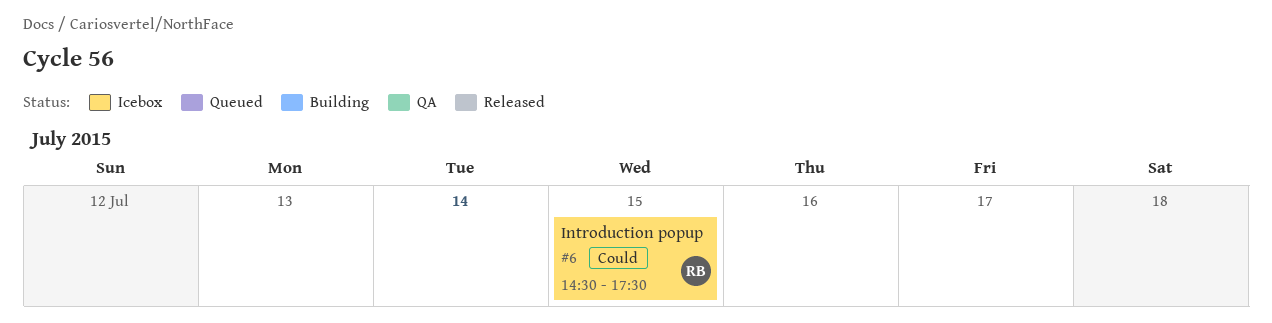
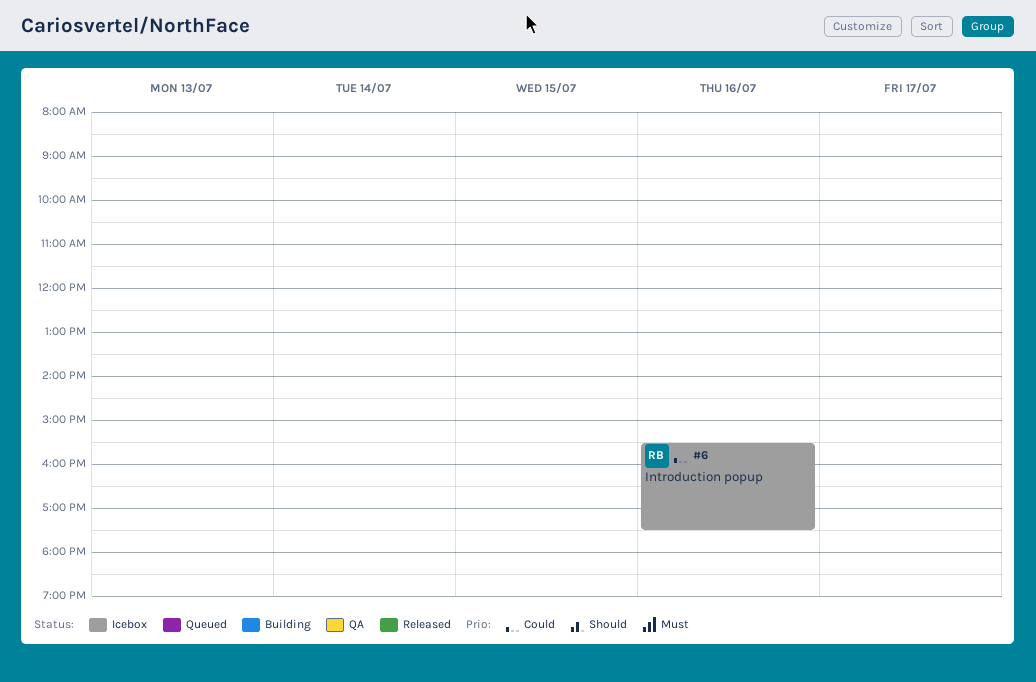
#6, day: Jul 15 -> Jul 16
#6, begins: 14:30 -> 15:30

